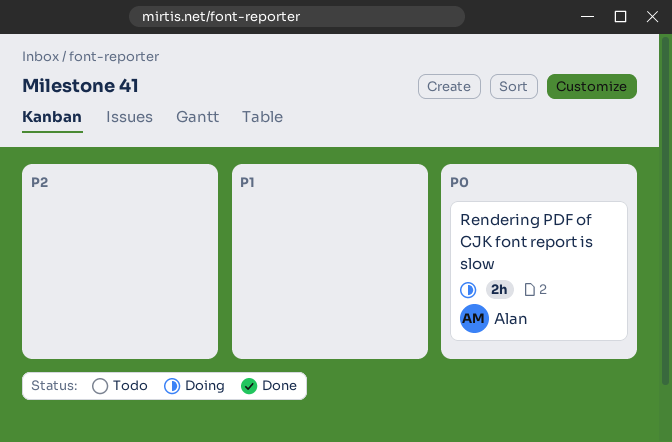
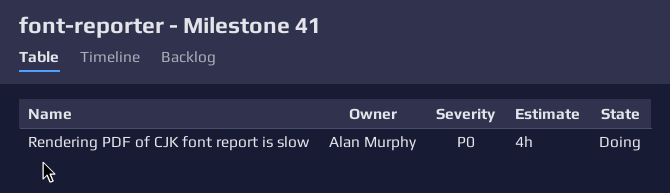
Rendering PDF of CJK font report is slow, estimate: 2h -> 4h

